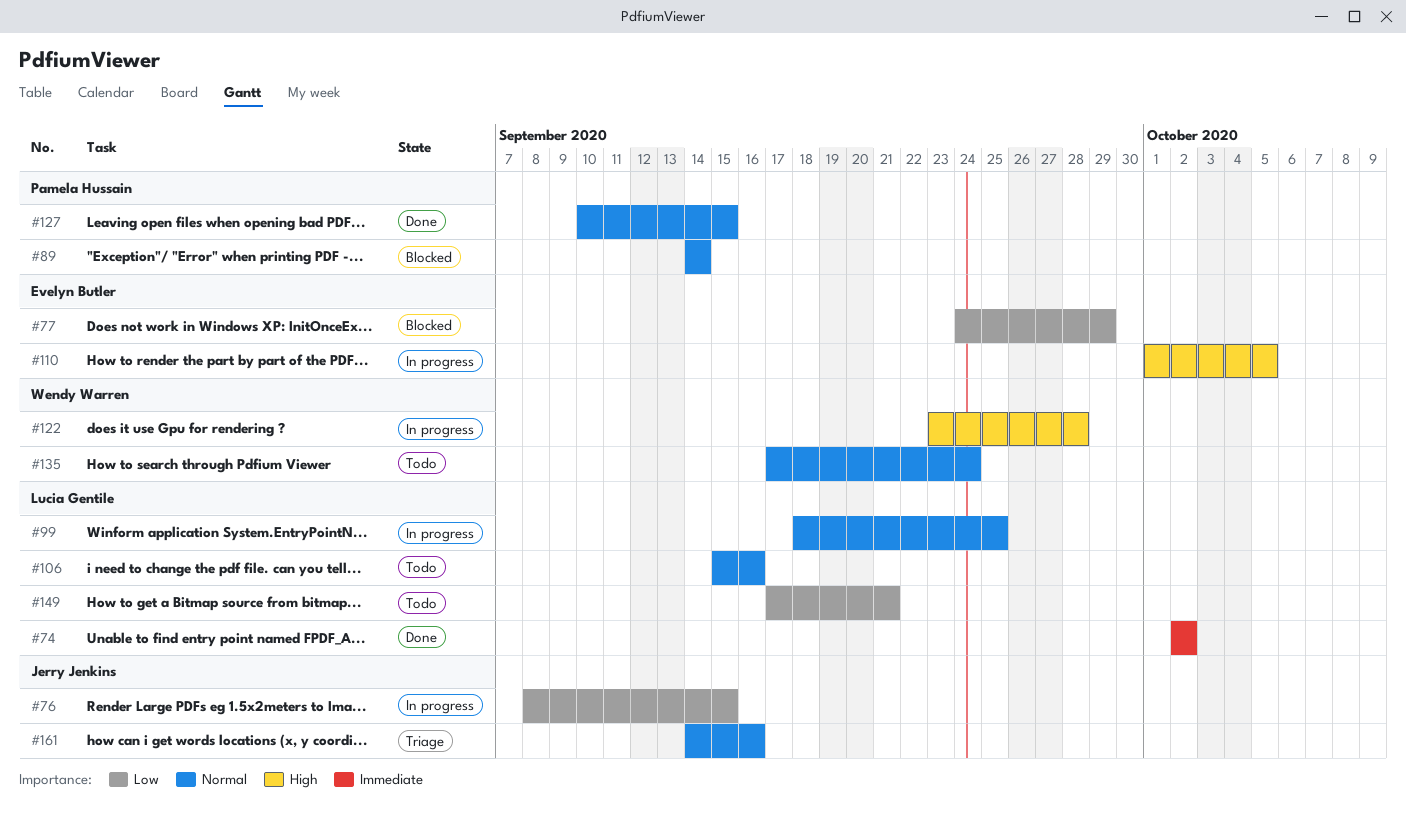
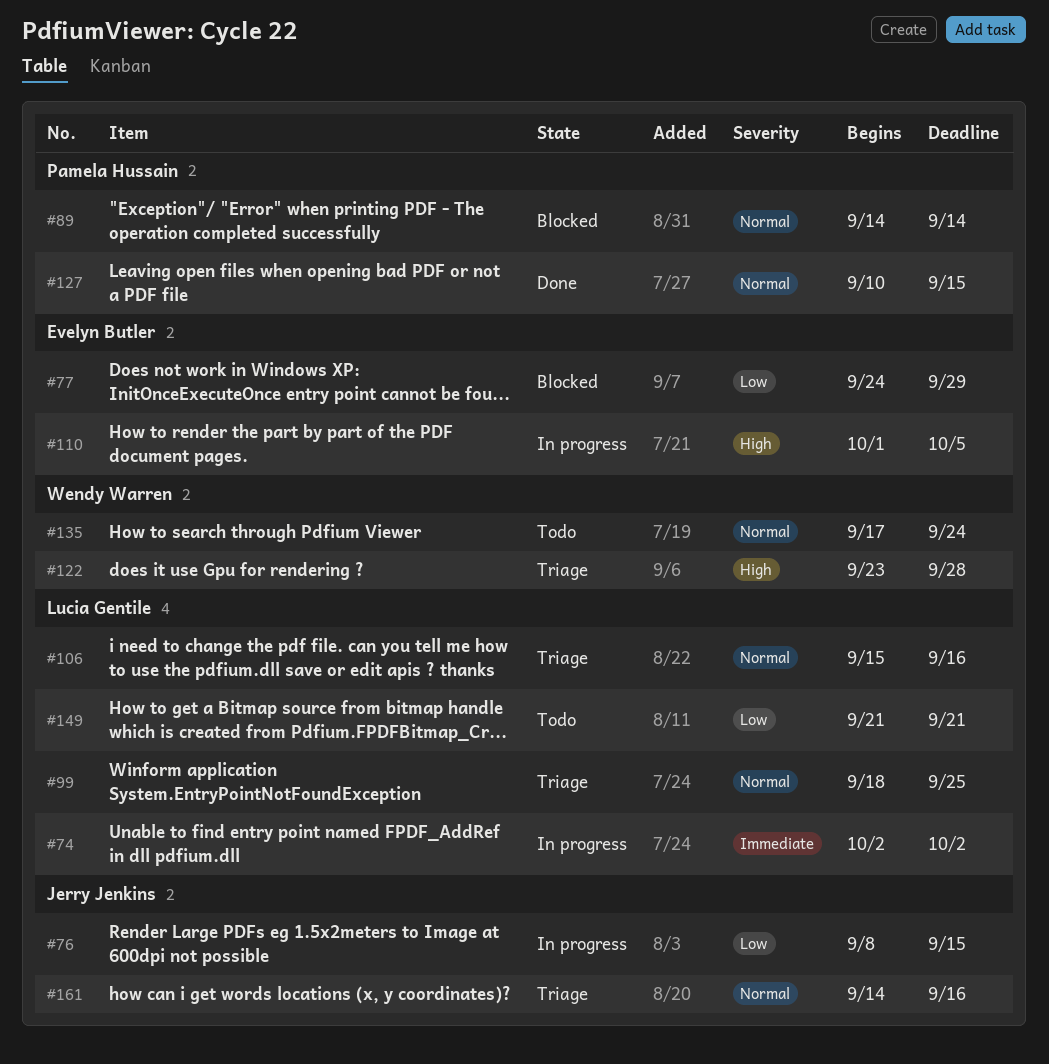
#74, status: Done -> In progress
#99, status: In progress -> Triage
#106, status: Todo -> Triage
#122, status: In progress -> Triage
#149, start: Sep 17 -> Sep 21

